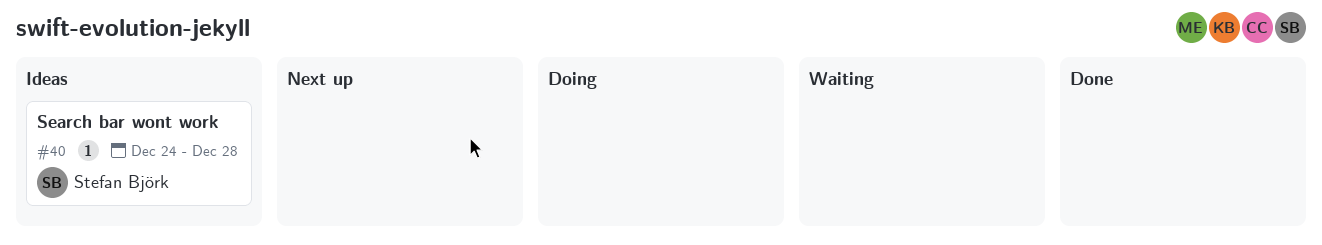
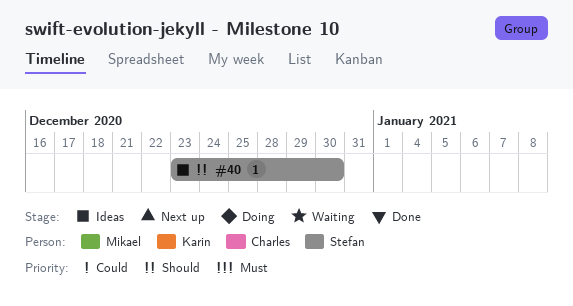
#40, start: Dec 24 -> Dec 23
#40, due: Dec 28 -> Dec 30

